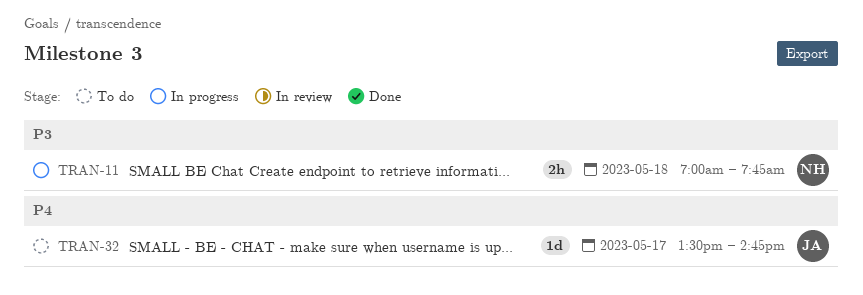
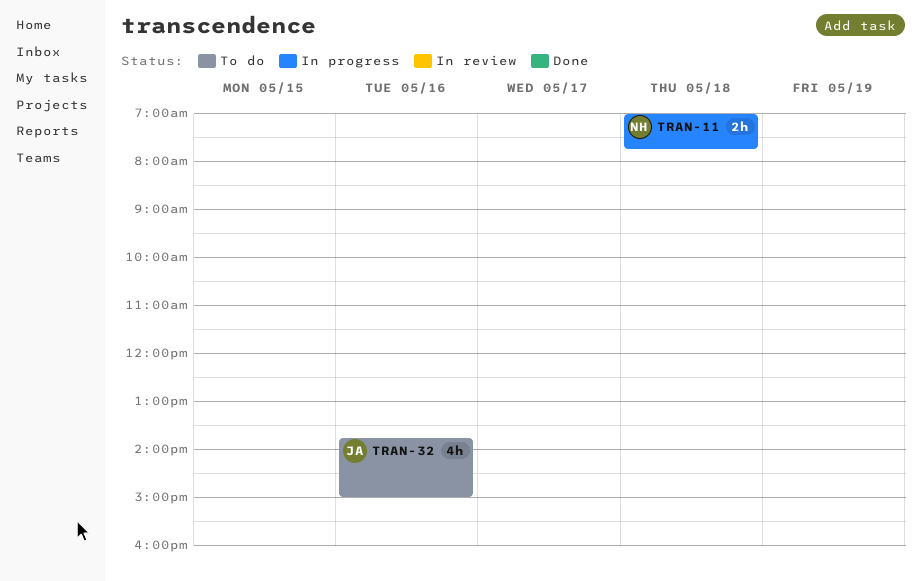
TRAN-32, estimate: 1d -> 4h
TRAN-32, day: May 17 -> May 16
TRAN-32, begins: 13:30 -> 13:45
TRAN-32, ends: 14:45 -> 15:00

